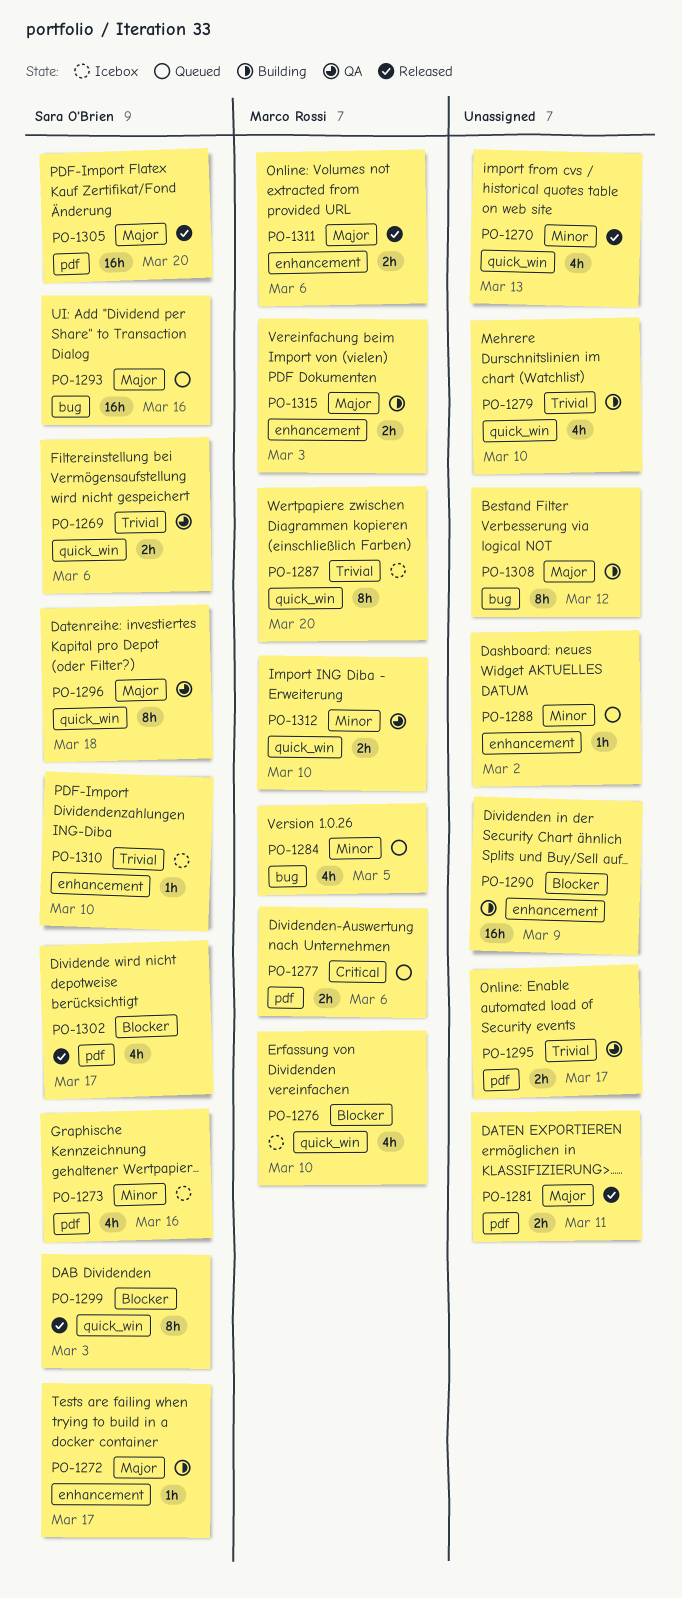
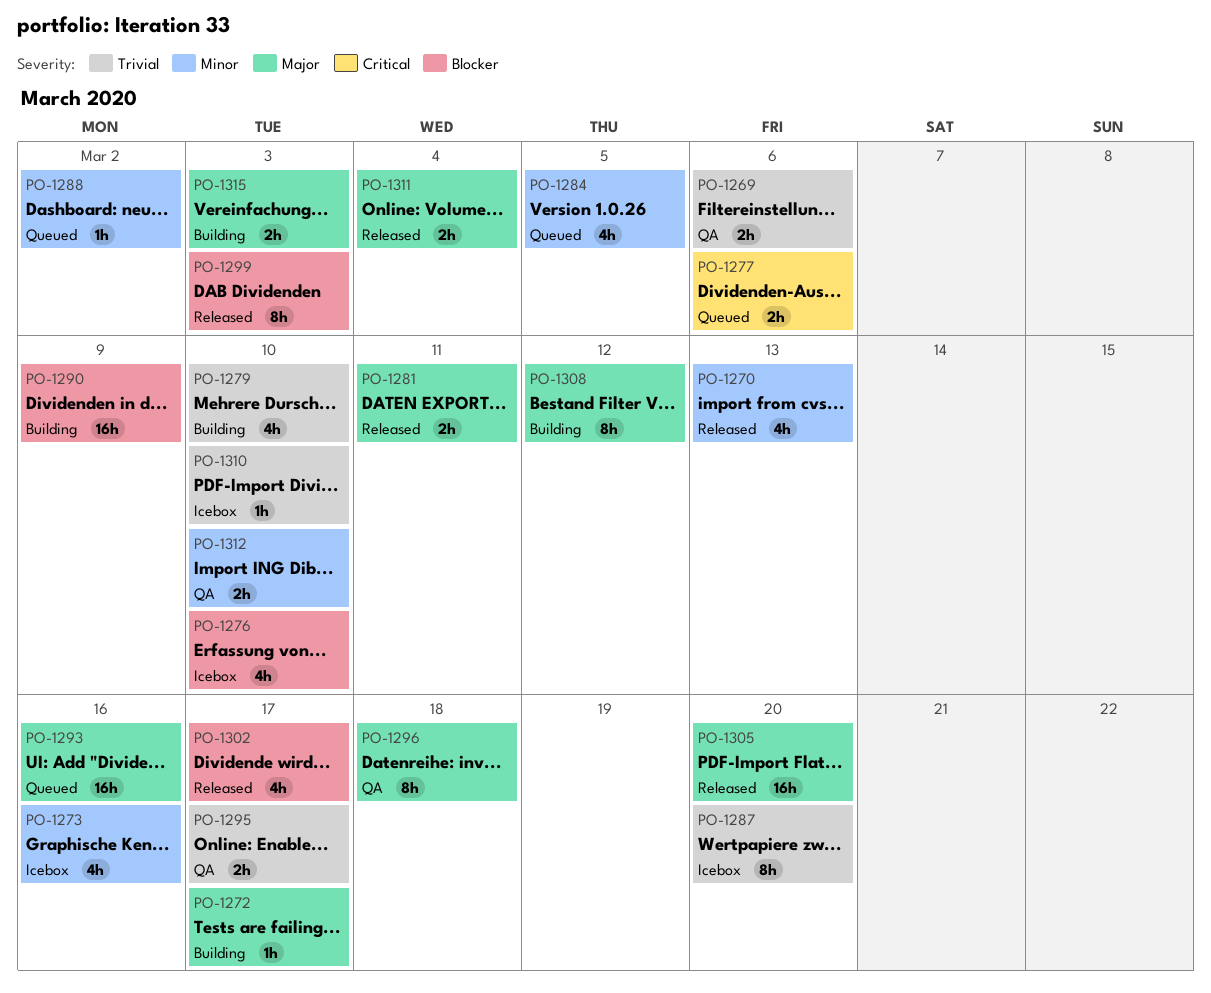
PO-1311, due: Mar 6 -> Mar 4

